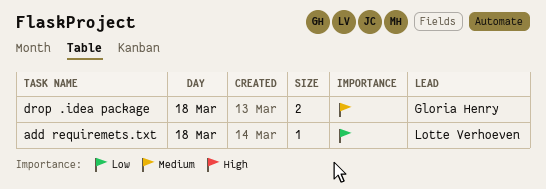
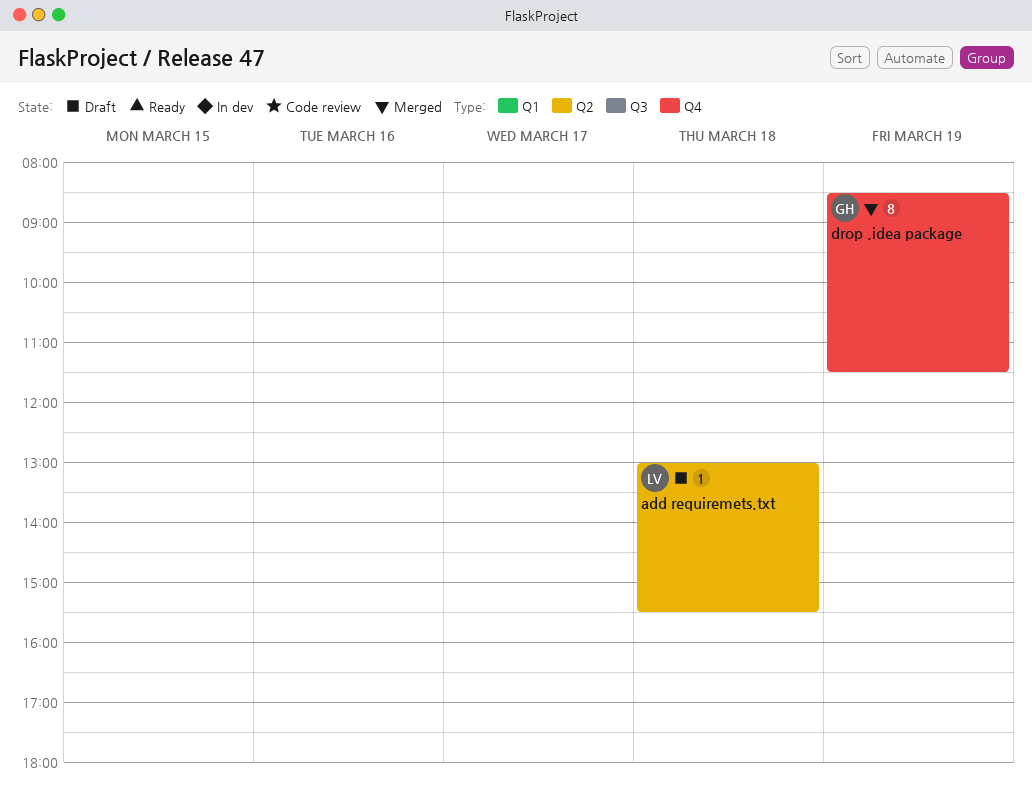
drop .idea package, estimate: 2 -> 8
drop .idea package, day: Mar 18 -> Mar 19

